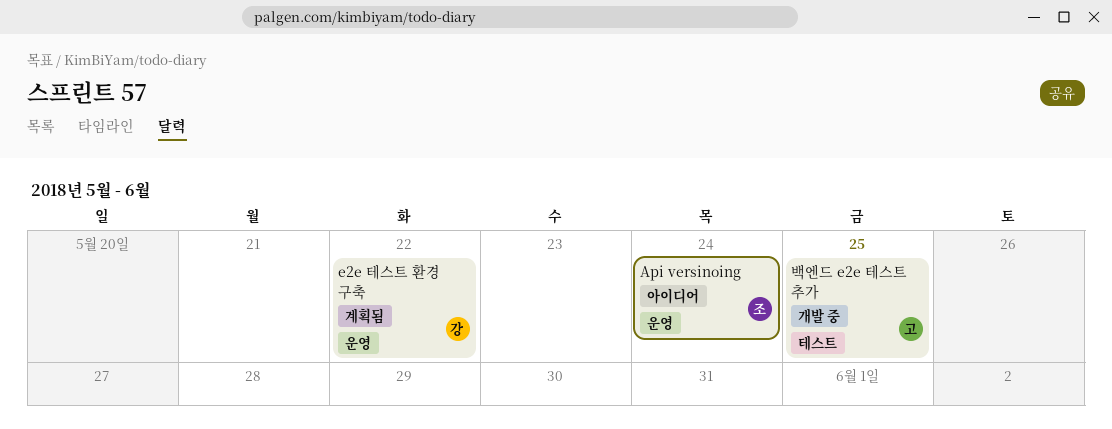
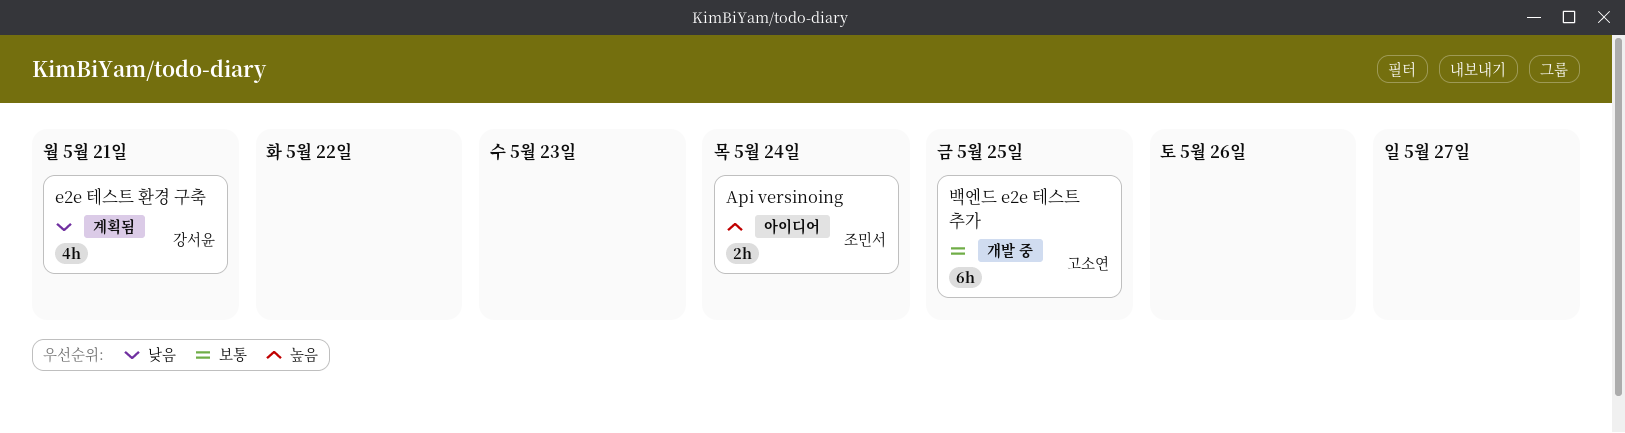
e2e 테스트 환경 구축, due: May 22 -> May 21

